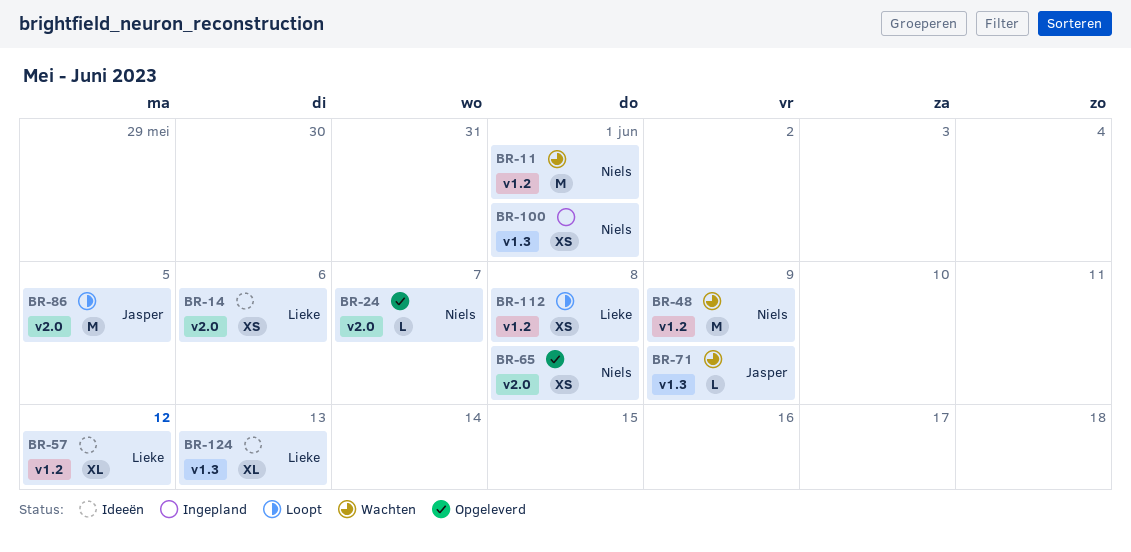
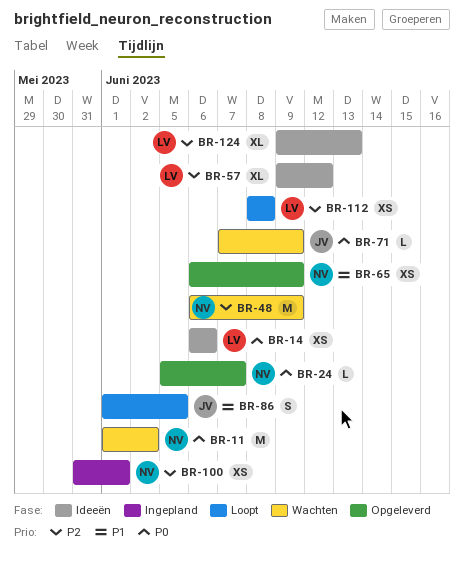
BR-11, due: Jun 1 -> Jun 2
BR-65, due: Jun 8 -> Jun 9
BR-86, estimate: M -> S

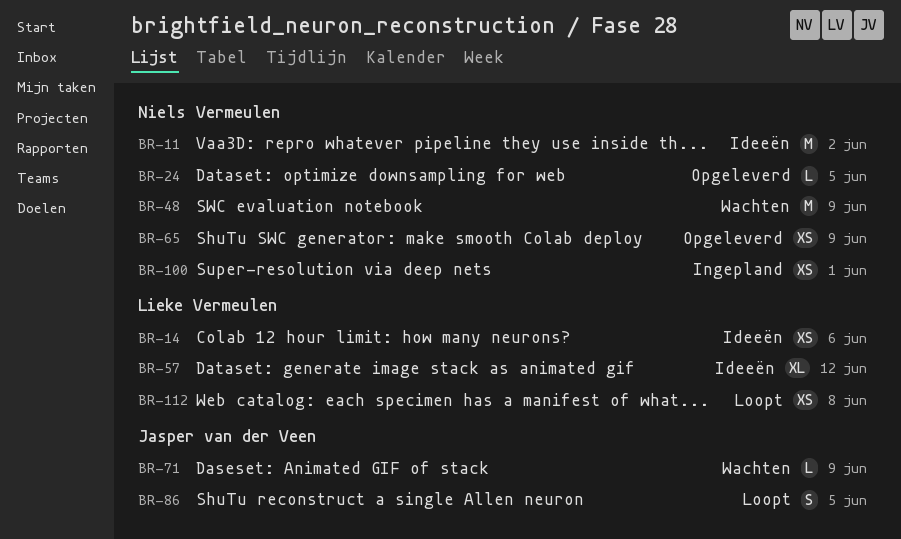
BR-11, status: Wachten -> Ideeën
BR-24, due: Jun 7 -> Jun 5
BR-124: present -> none

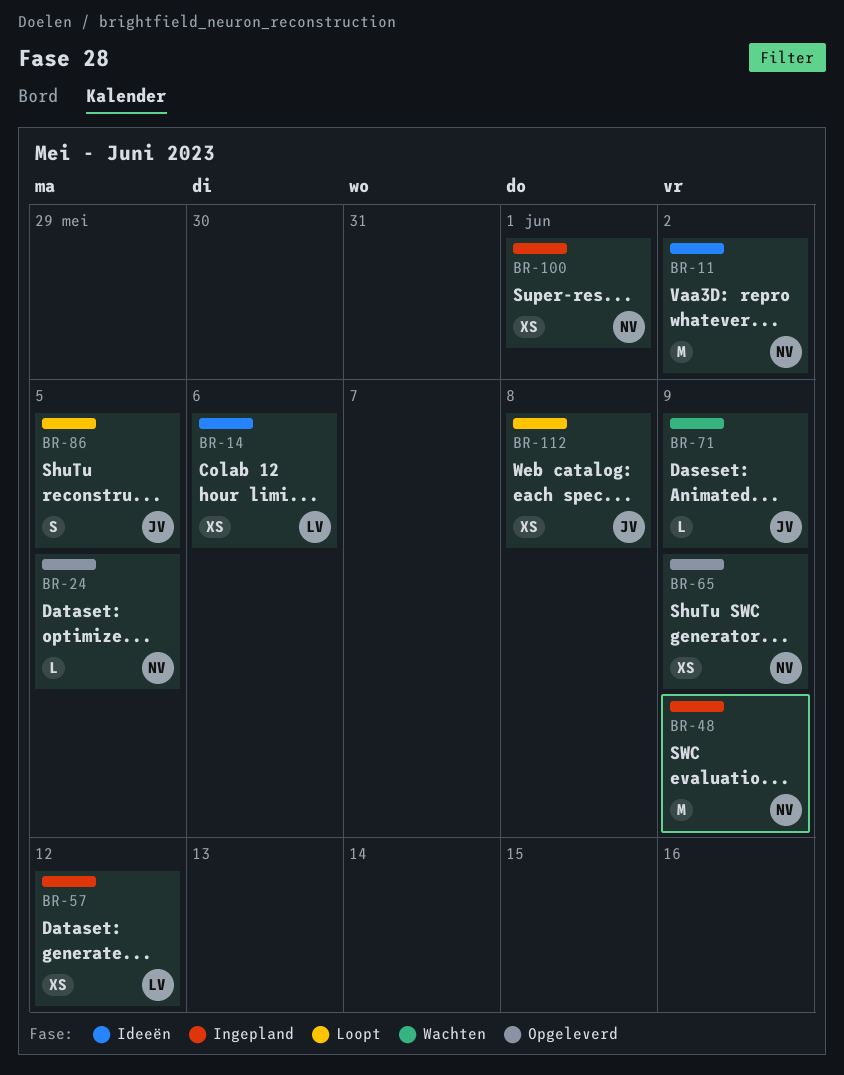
BR-48, status: Wachten -> Ingepland
BR-57, status: Ideeën -> Ingepland
BR-57, estimate: XL -> XS
BR-112, owner: Lieke Vermeulen -> Jasper van der Veen

